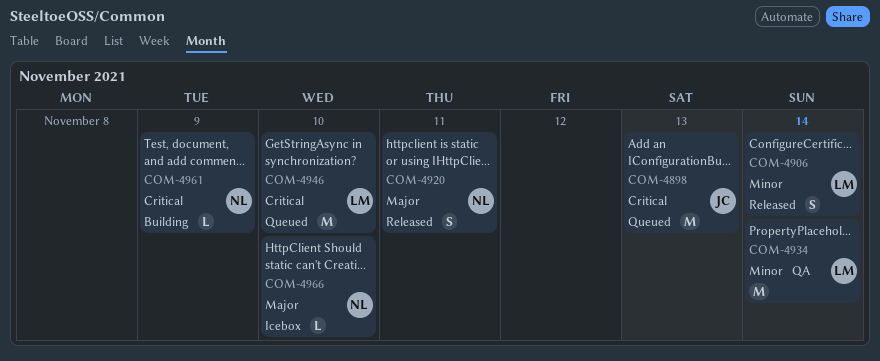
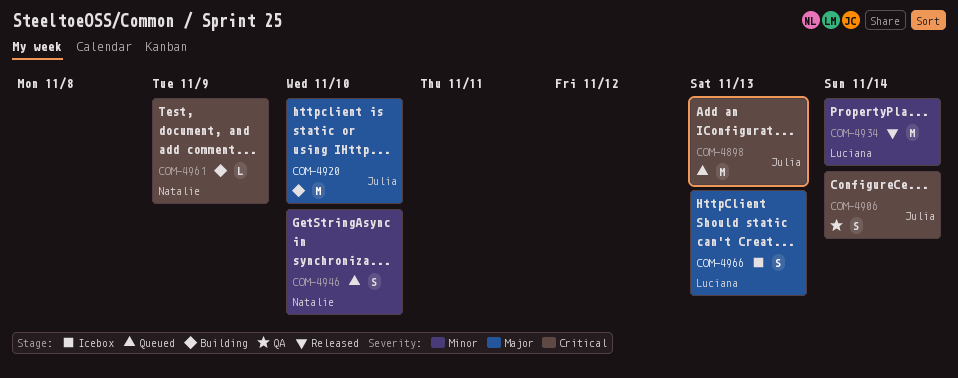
COM-4906, status: Released -> QA
COM-4906, owner: Luciana -> Julia
COM-4906, priority: Minor -> Critical
COM-4920, status: Released -> Building
COM-4920, owner: Natalie -> Julia
COM-4920, estimate: S -> M
COM-4920, due: Nov 11 -> Nov 10
COM-4934, status: QA -> Released
COM-4946, owner: Luciana -> Natalie
COM-4946, priority: Critical -> Minor
COM-4946, estimate: M -> S
COM-4966, owner: Natalie -> Luciana
COM-4966, estimate: L -> S
COM-4966, due: Nov 10 -> Nov 13

